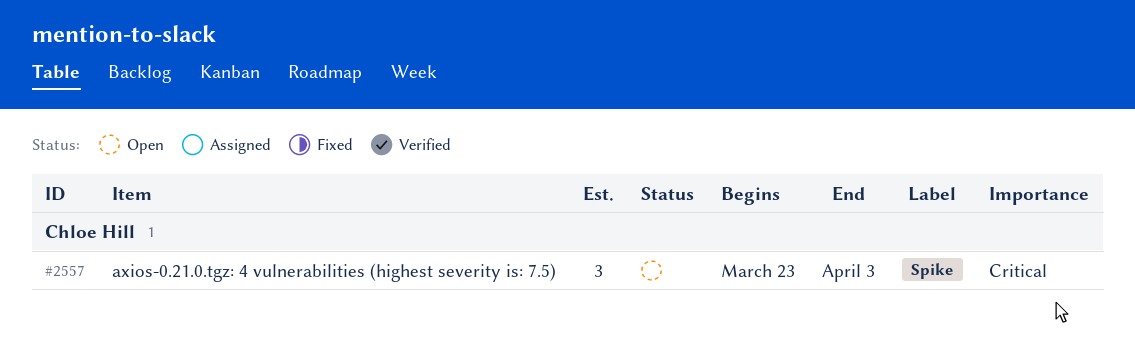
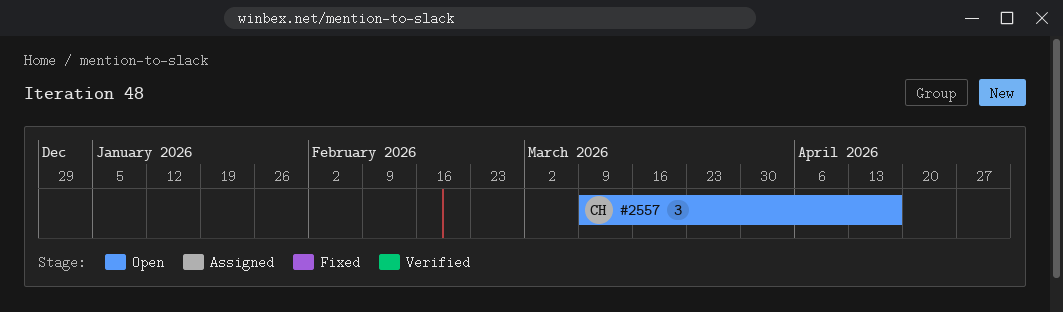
#2557, start: Mar 23 -> Mar 9
#2557, due: Apr 3 -> Apr 17

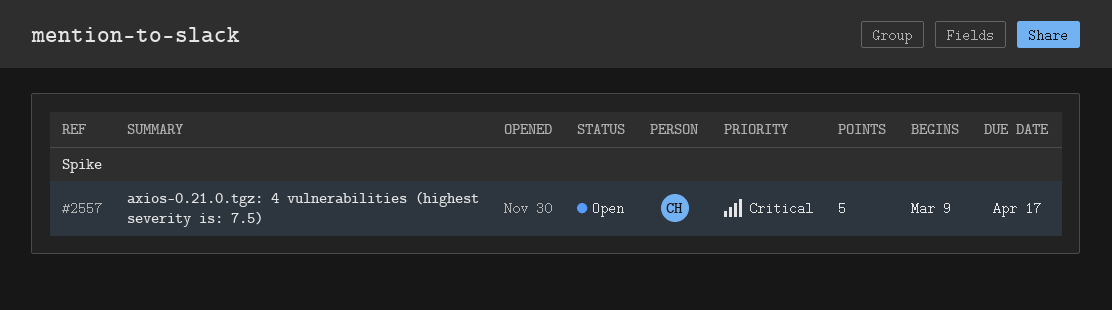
#2557, estimate: 3 -> 5

